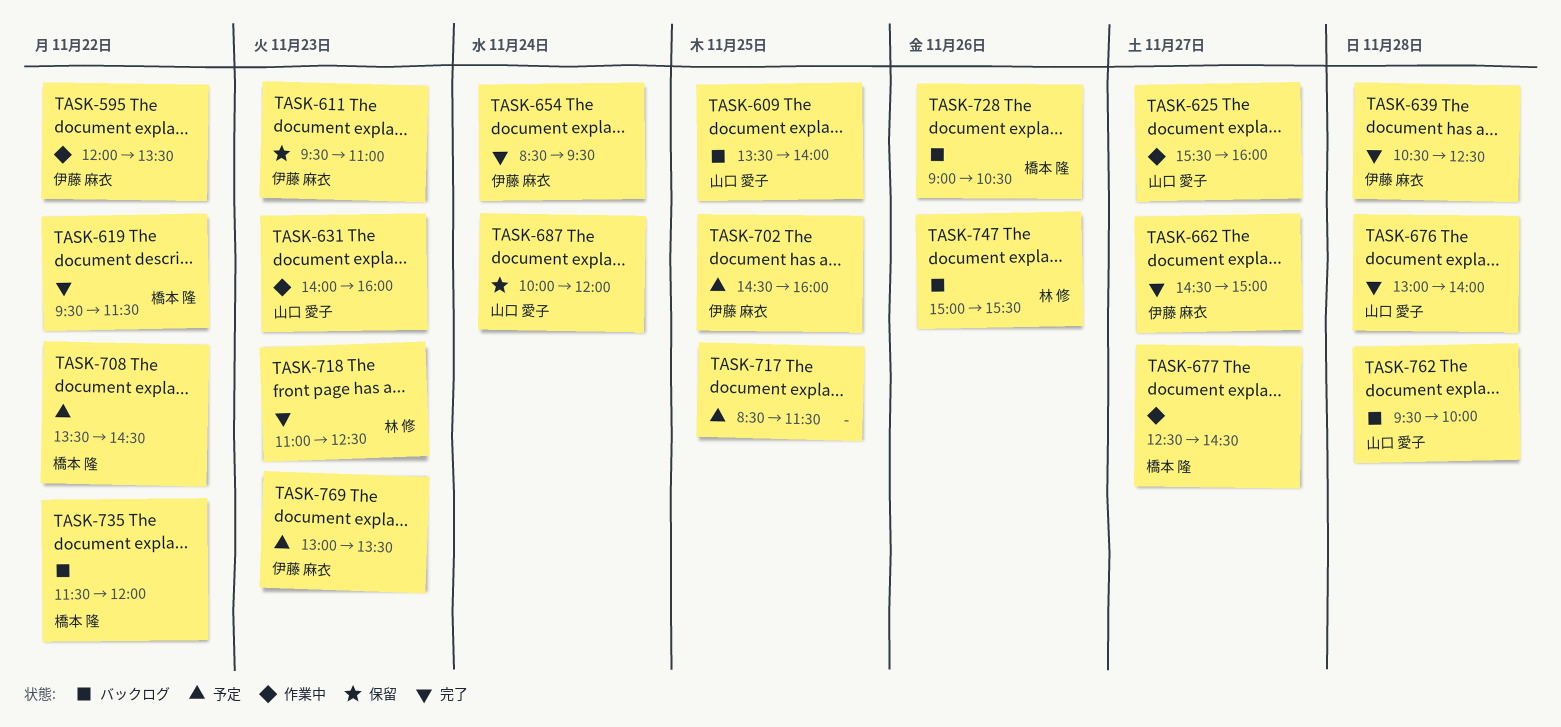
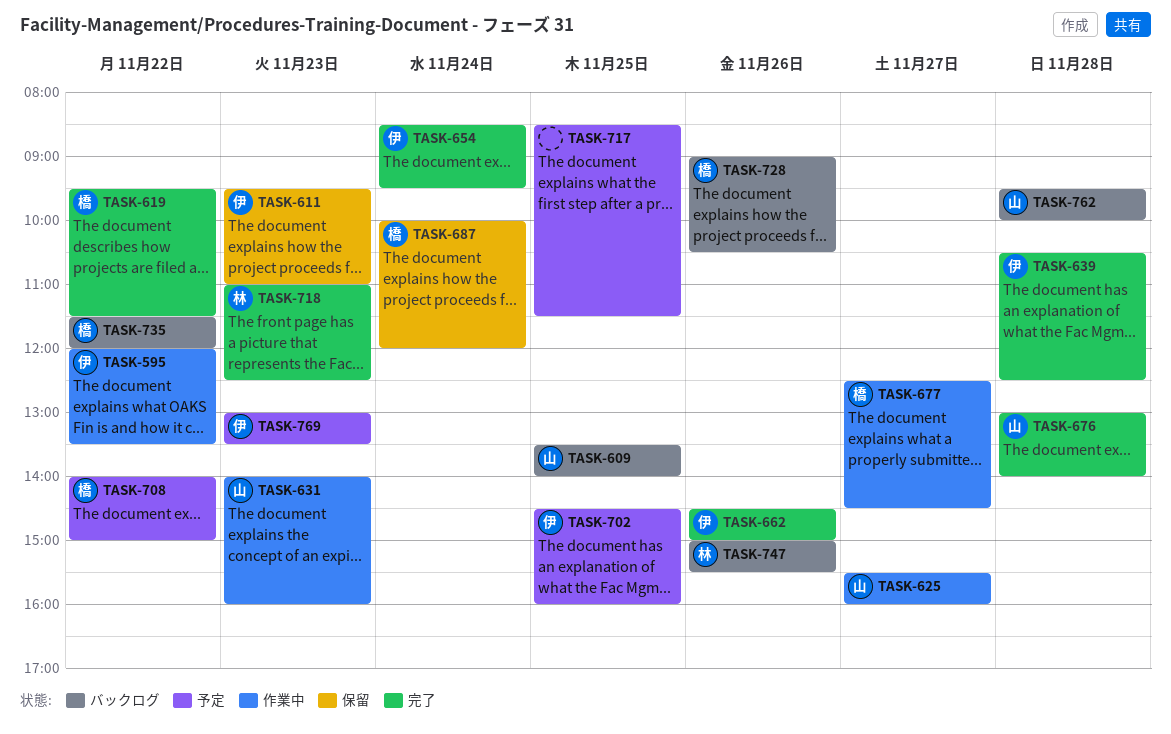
TASK-662, day: Nov 27 -> Nov 26
TASK-687, owner: 山口 愛子 -> 橋本 隆
TASK-708, begins: 13:30 -> 14:00
TASK-708, ends: 14:30 -> 15:00

